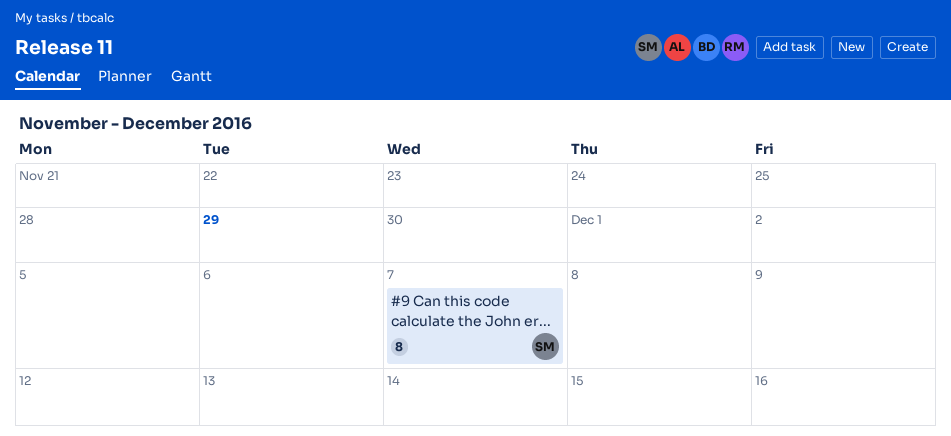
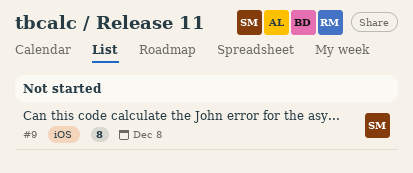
#9, due: Dec 7 -> Dec 8

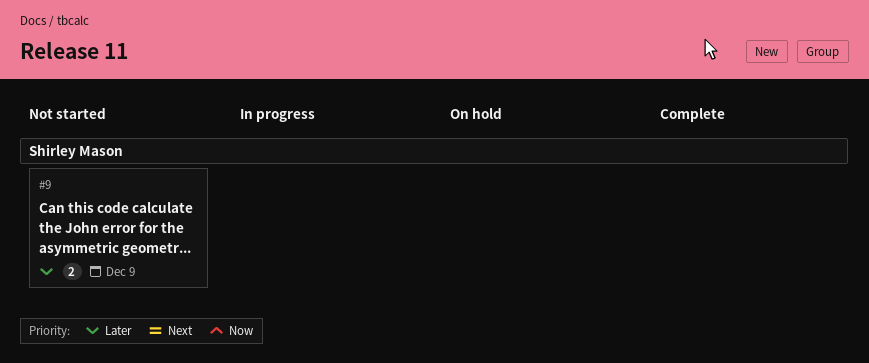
#9, estimate: 8 -> 2
#9, due: Dec 8 -> Dec 9

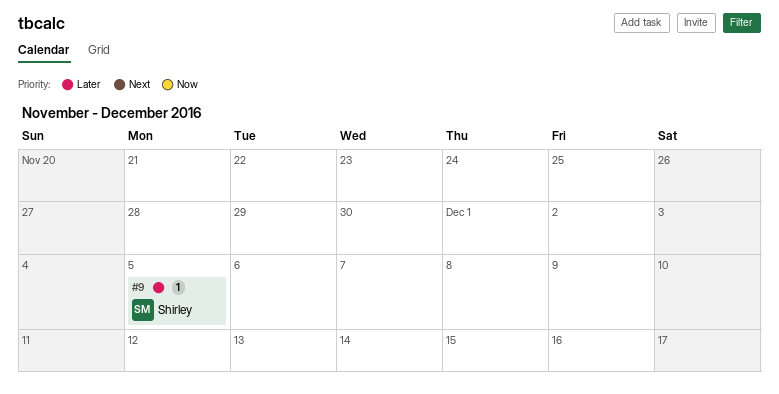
#9, estimate: 2 -> 1
#9, due: Dec 9 -> Dec 5

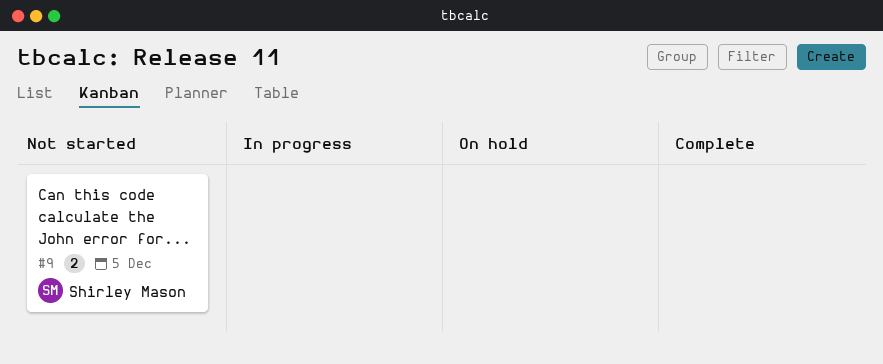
#9, estimate: 1 -> 2

